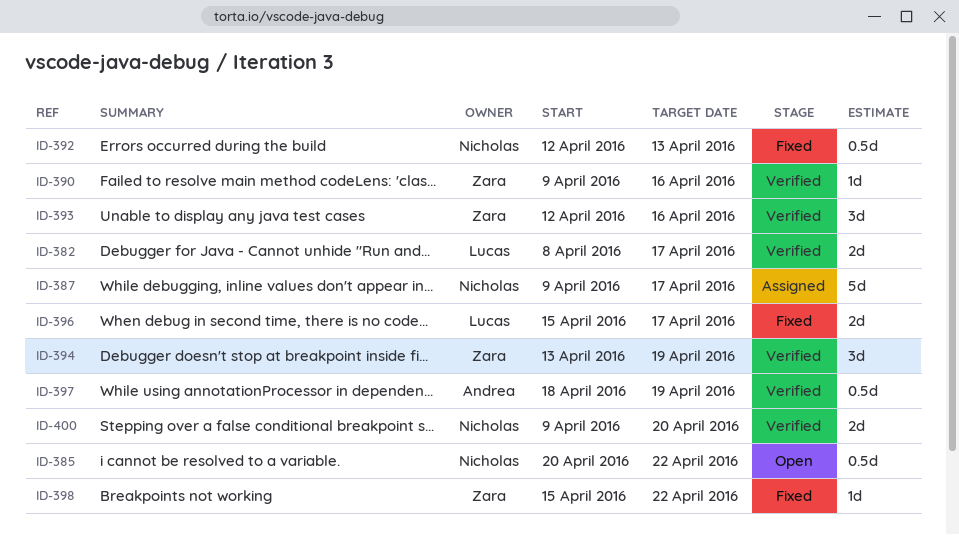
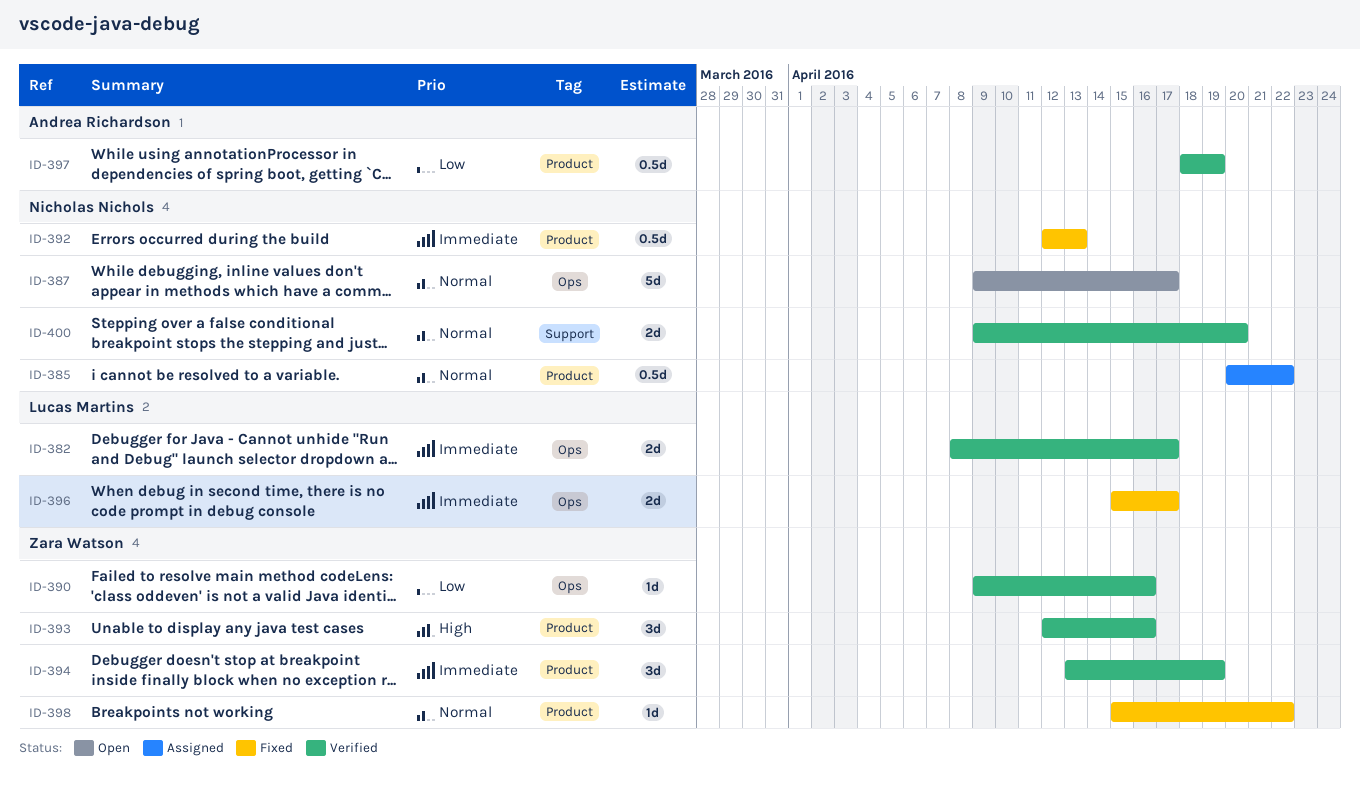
ID-385, status: Open -> Assigned
ID-387, status: Assigned -> Open

